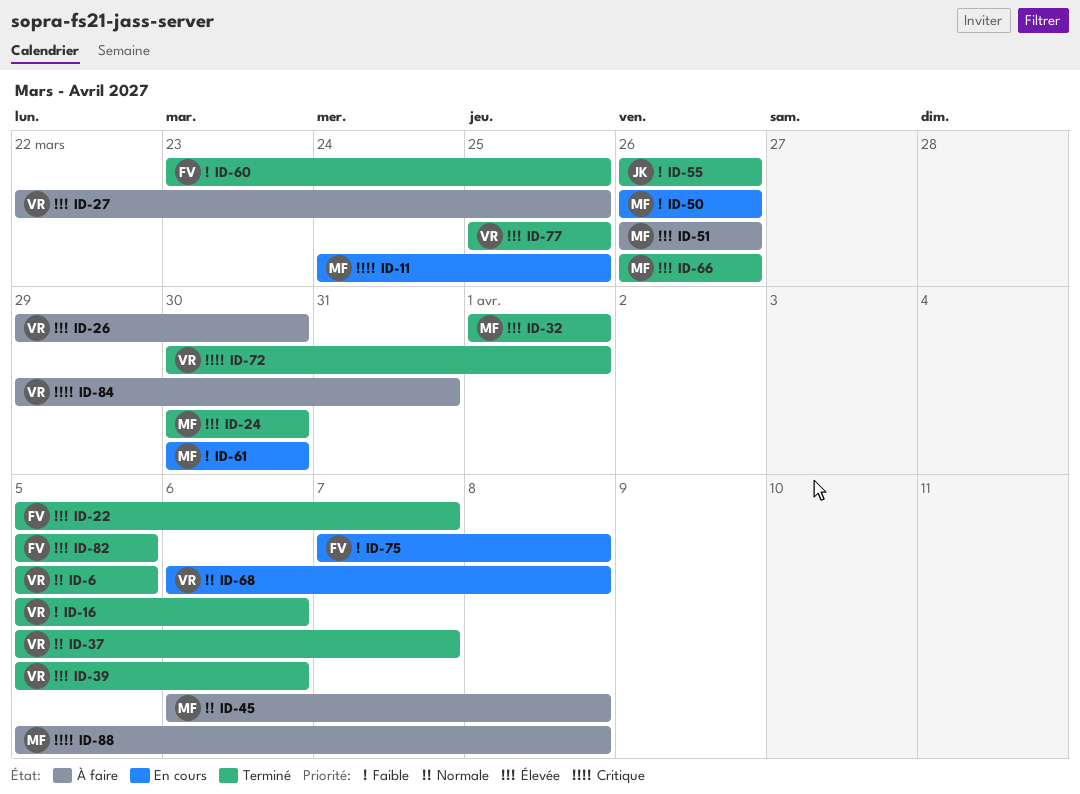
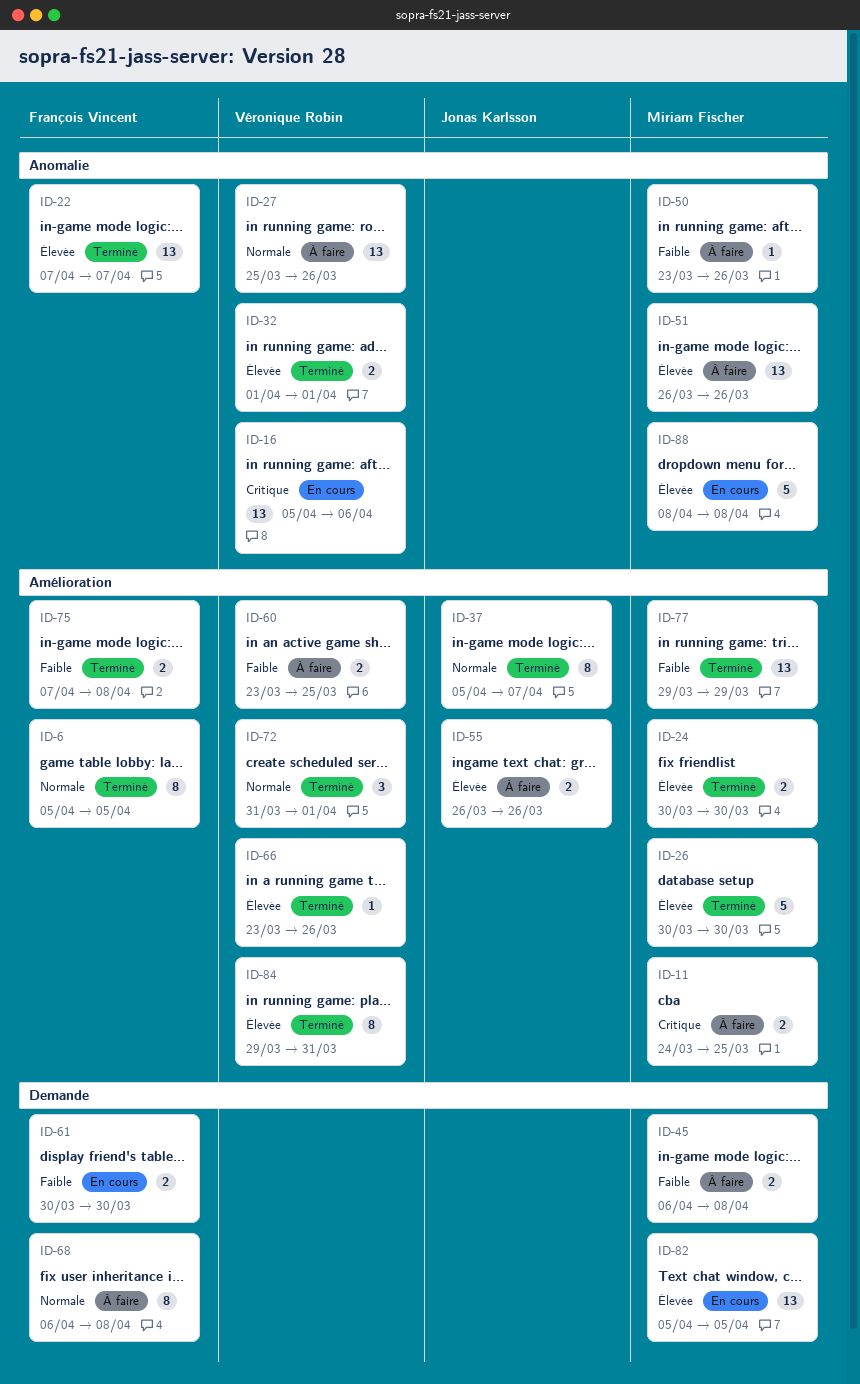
ID-6, owner: Véronique Robin -> François Vincent
ID-11, status: En cours -> À faire
ID-16, status: Terminé -> En cours
ID-16, priority: Faible -> Critique
ID-22, start: Apr 5 -> Apr 7
ID-26, status: À faire -> Terminé
ID-26, owner: Véronique Robin -> Miriam Fischer
ID-26, start: Mar 29 -> Mar 30
ID-27, priority: Élevée -> Normale
ID-27, start: Mar 22 -> Mar 25
ID-27, due: Mar 25 -> Mar 26
ID-32, owner: Miriam Fischer -> Véronique Robin
ID-37, owner: Véronique Robin -> Jonas Karlsson
ID-39: present -> none
ID-45, priority: Normale -> Faible
ID-50, status: En cours -> À faire
ID-50, start: Mar 26 -> Mar 23
ID-55, status: Terminé -> À faire
ID-55, priority: Faible -> Élevée
ID-60, status: Terminé -> À faire
ID-60, owner: François Vincent -> Véronique Robin
ID-61, owner: Miriam Fischer -> François Vincent
ID-66, owner: Miriam Fischer -> Véronique Robin
ID-66, start: Mar 26 -> Mar 23
ID-68, status: En cours -> À faire
ID-68, owner: Véronique Robin -> François Vincent
ID-72, priority: Critique -> Normale
ID-72, start: Mar 30 -> Mar 31
ID-75, status: En cours -> Terminé
ID-77, owner: Véronique Robin -> Miriam Fischer
ID-77, priority: Élevée -> Faible
ID-77, start: Mar 25 -> Mar 29
ID-77, due: Mar 25 -> Mar 29
ID-82, status: Terminé -> En cours
ID-82, owner: François Vincent -> Miriam Fischer
ID-84, status: À faire -> Terminé
ID-84, priority: Critique -> Élevée
ID-88, status: À faire -> En cours
ID-88, priority: Critique -> Élevée
ID-88, start: Apr 5 -> Apr 8

